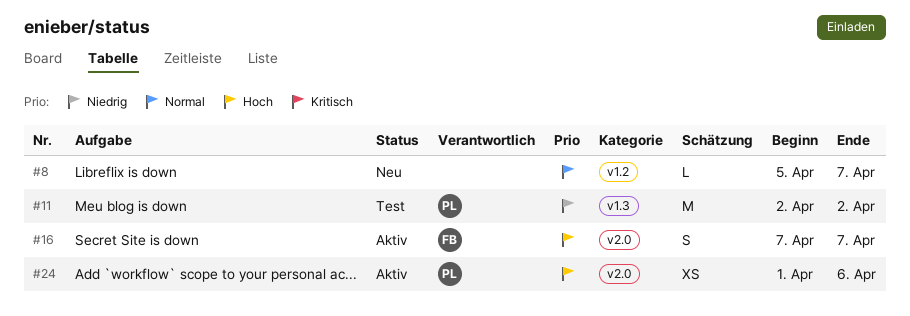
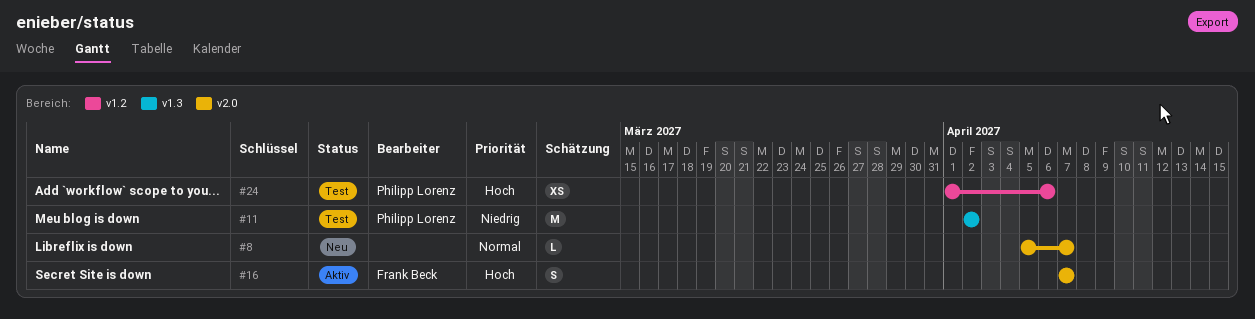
#8, label: v1.2 -> v2.0
#24, status: Aktiv -> Test
#24, label: v2.0 -> v1.2

